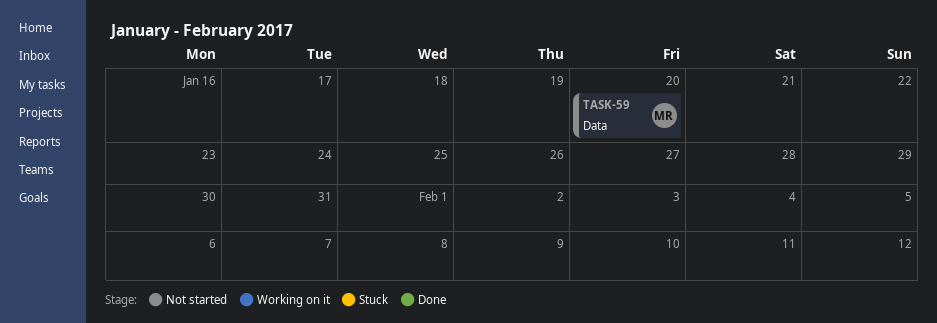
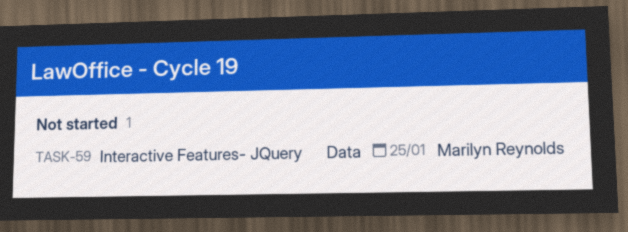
TASK-59, due: Jan 20 -> Jan 25

